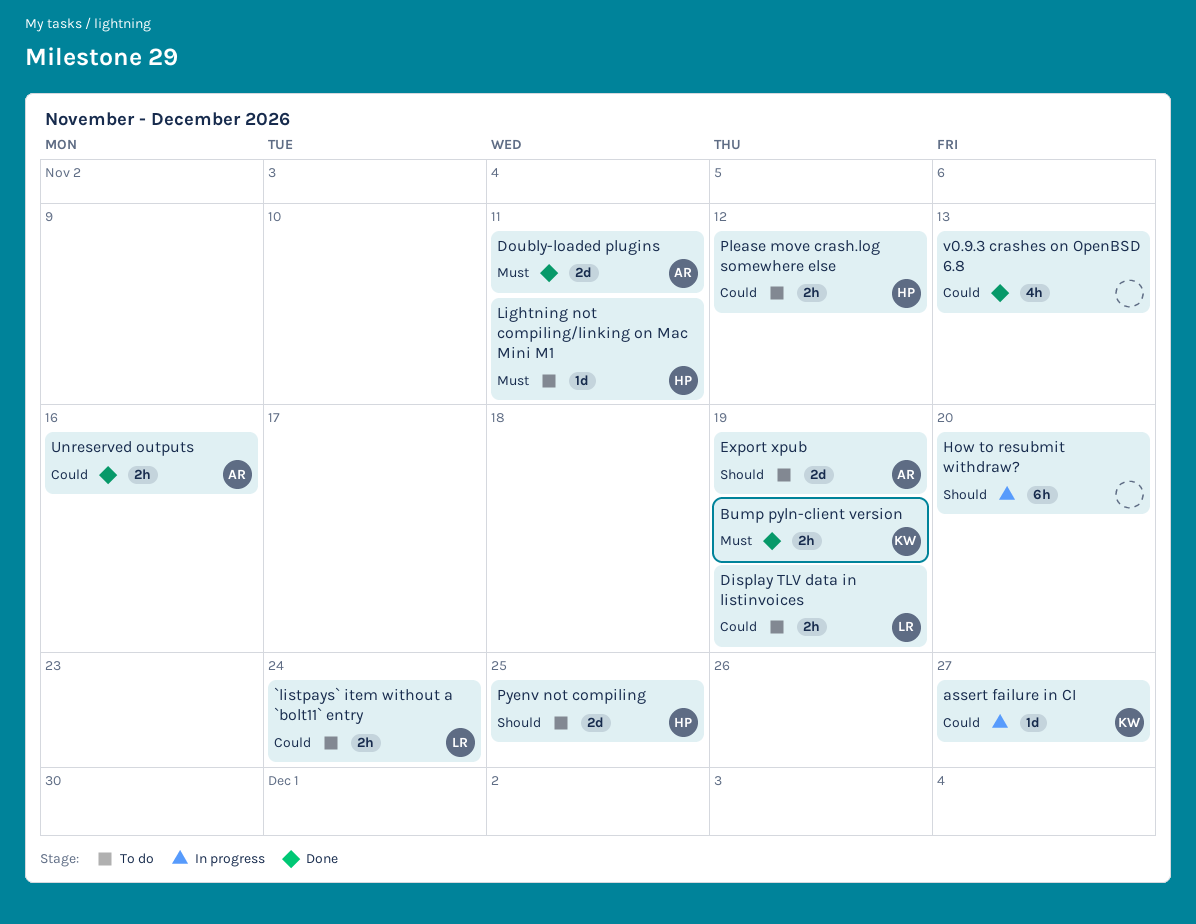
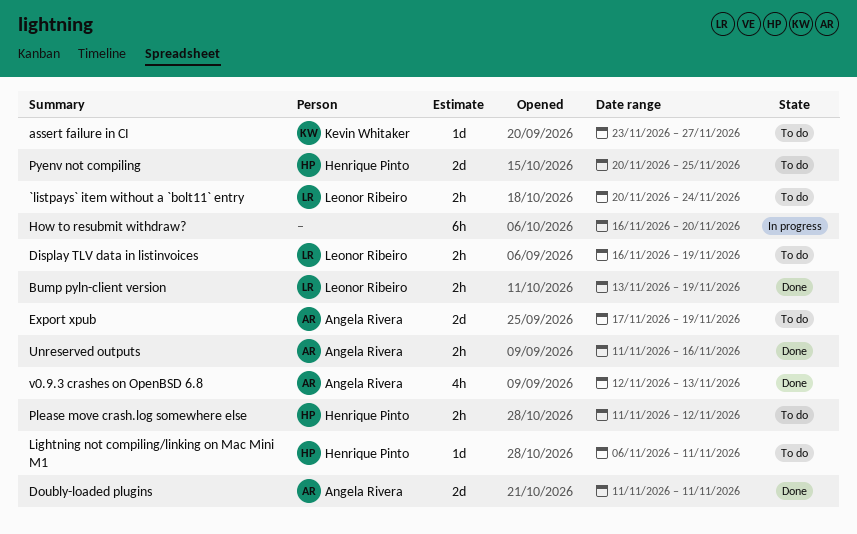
assert failure in CI, status: In progress -> To do
Bump pyln-client version, owner: Kevin Whitaker -> Leonor Ribeiro
v0.9.3 crashes on OpenBSD 6.8, owner: none -> Angela Rivera

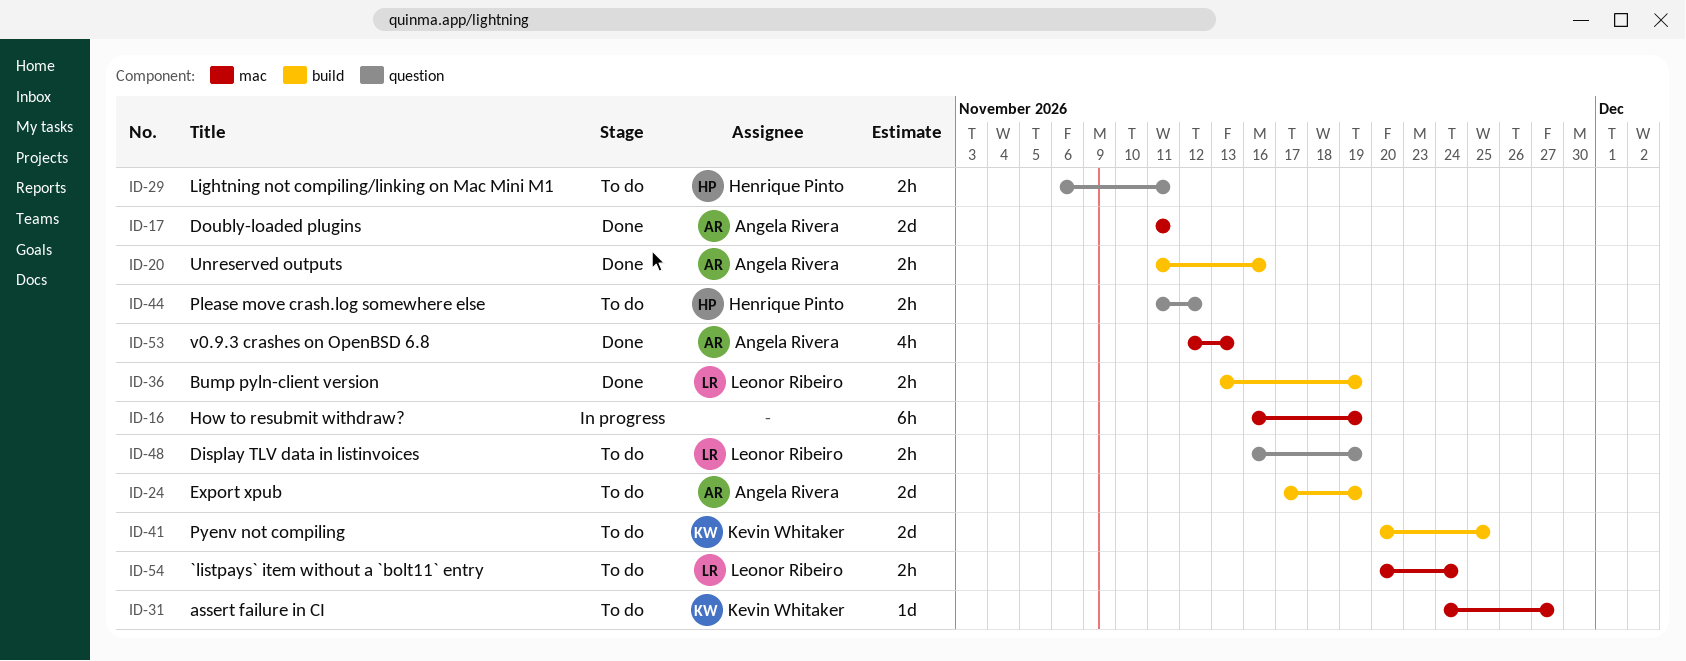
assert failure in CI, start: Nov 23 -> Nov 24
How to resubmit withdraw?, due: Nov 20 -> Nov 19
Lightning not compiling/linking on Mac Mini M1, estimate: 1d -> 2h
Pyenv not compiling, owner: Henrique Pinto -> Kevin Whitaker

